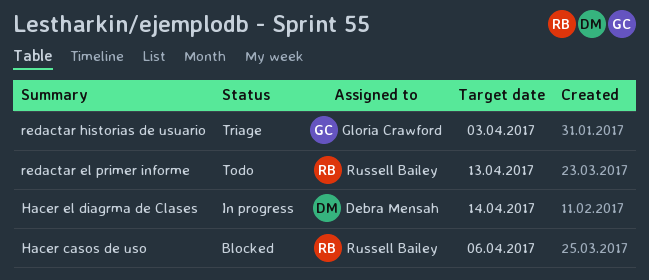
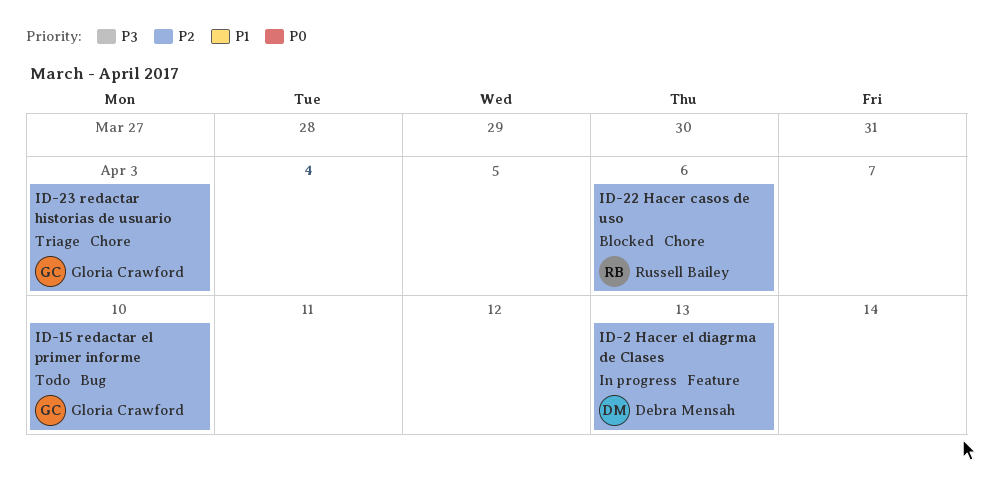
Hacer el diagrma de Clases, due: Apr 14 -> Apr 13
redactar el primer informe, owner: Russell Bailey -> Gloria Crawford
redactar el primer informe, due: Apr 13 -> Apr 10

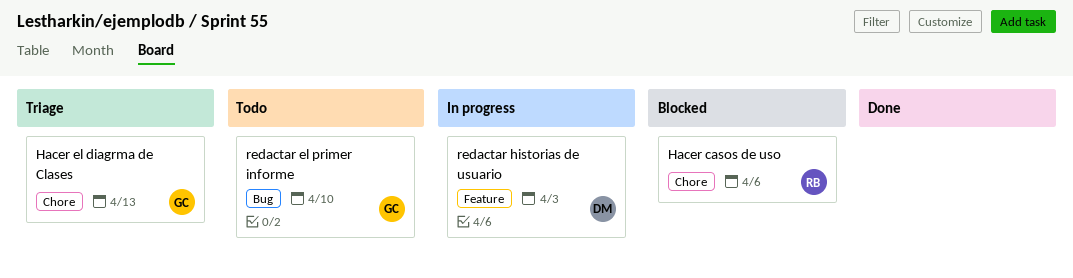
Hacer el diagrma de Clases, status: In progress -> Triage
Hacer el diagrma de Clases, owner: Debra Mensah -> Gloria Crawford
Hacer el diagrma de Clases, label: Feature -> Chore
redactar historias de usuario, status: Triage -> In progress
redactar historias de usuario, owner: Gloria Crawford -> Debra Mensah
redactar historias de usuario, label: Chore -> Feature

